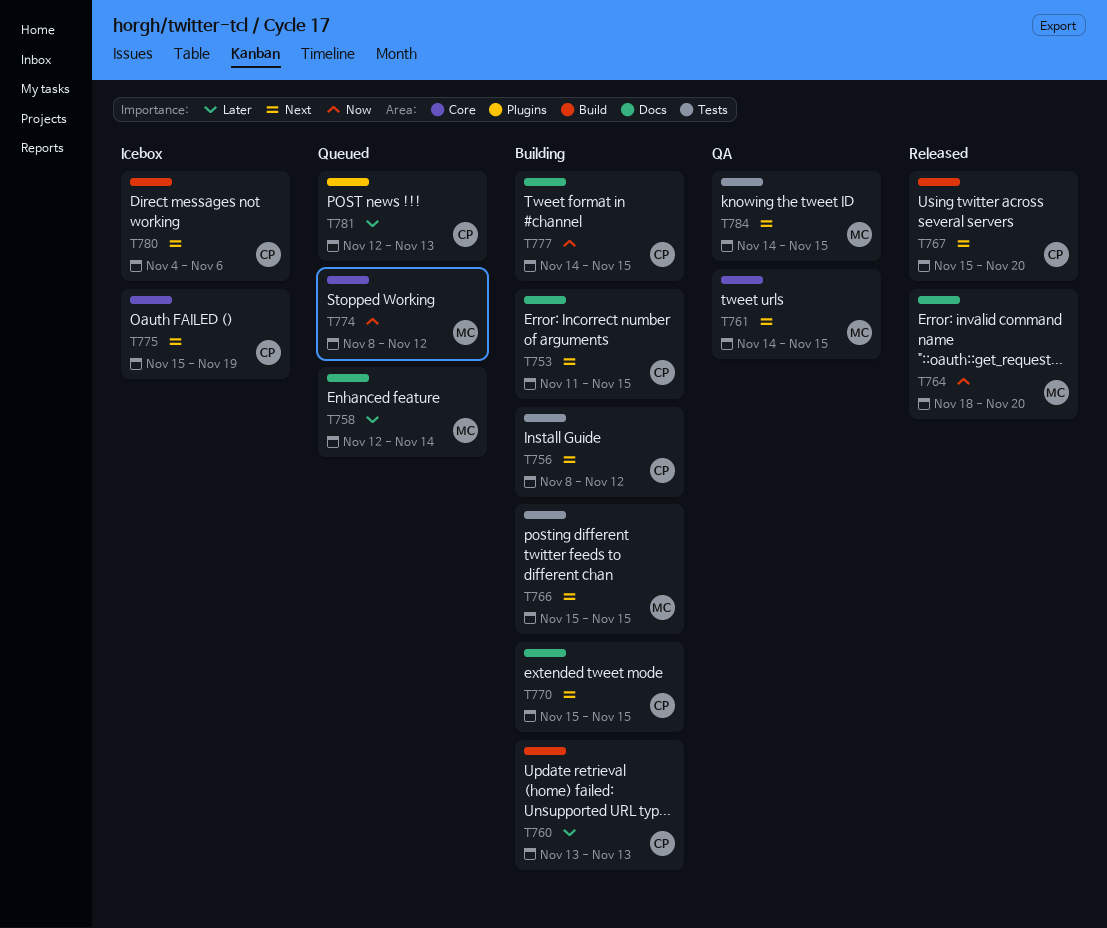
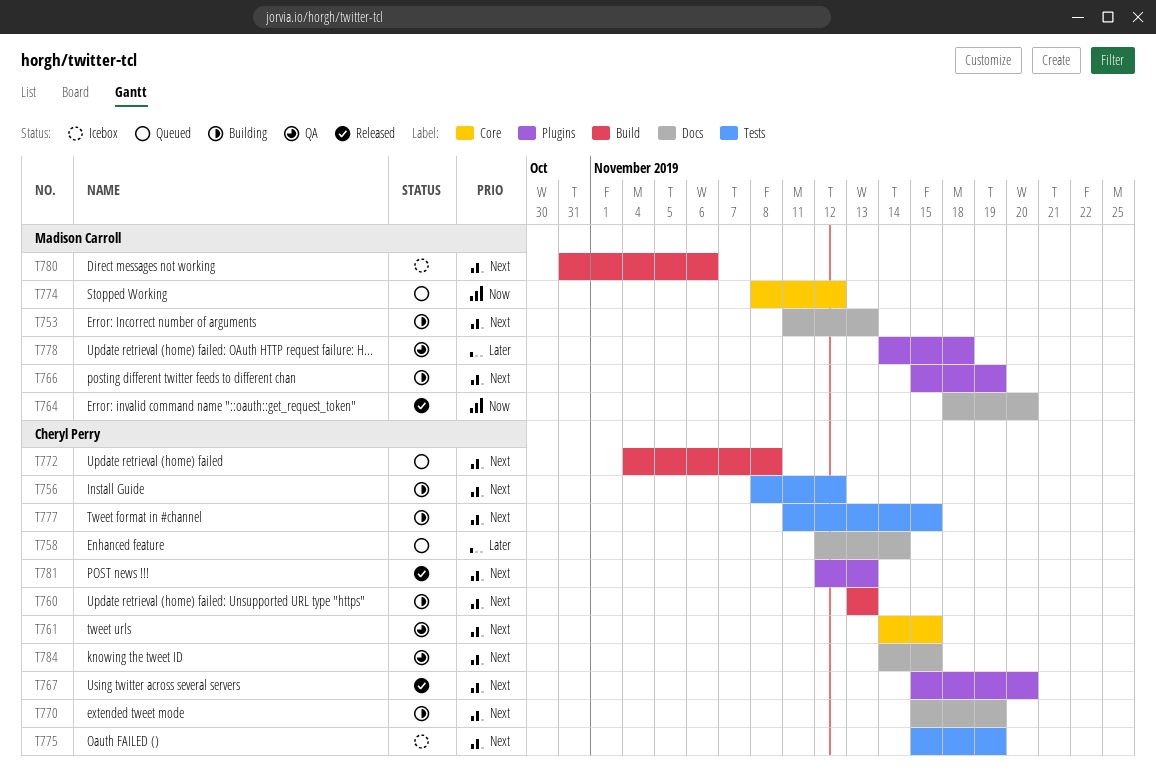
T753, owner: Cheryl Perry -> Madison Carroll
T753, due: Nov 15 -> Nov 13
T758, owner: Madison Carroll -> Cheryl Perry
T760, priority: Later -> Next
T761, owner: Madison Carroll -> Cheryl Perry
T766, label: Tests -> Plugins
T766, due: Nov 15 -> Nov 19
T767, label: Build -> Plugins
T770, due: Nov 15 -> Nov 19
T772: none -> present
T775, label: Core -> Tests
T777, priority: Now -> Next
T777, label: Docs -> Tests
T777, start: Nov 14 -> Nov 11
T778: none -> present
T780, owner: Cheryl Perry -> Madison Carroll
T780, start: Nov 4 -> Oct 31
T781, status: Queued -> Released
T781, priority: Later -> Next
T784, owner: Madison Carroll -> Cheryl Perry
T784, label: Tests -> Docs

